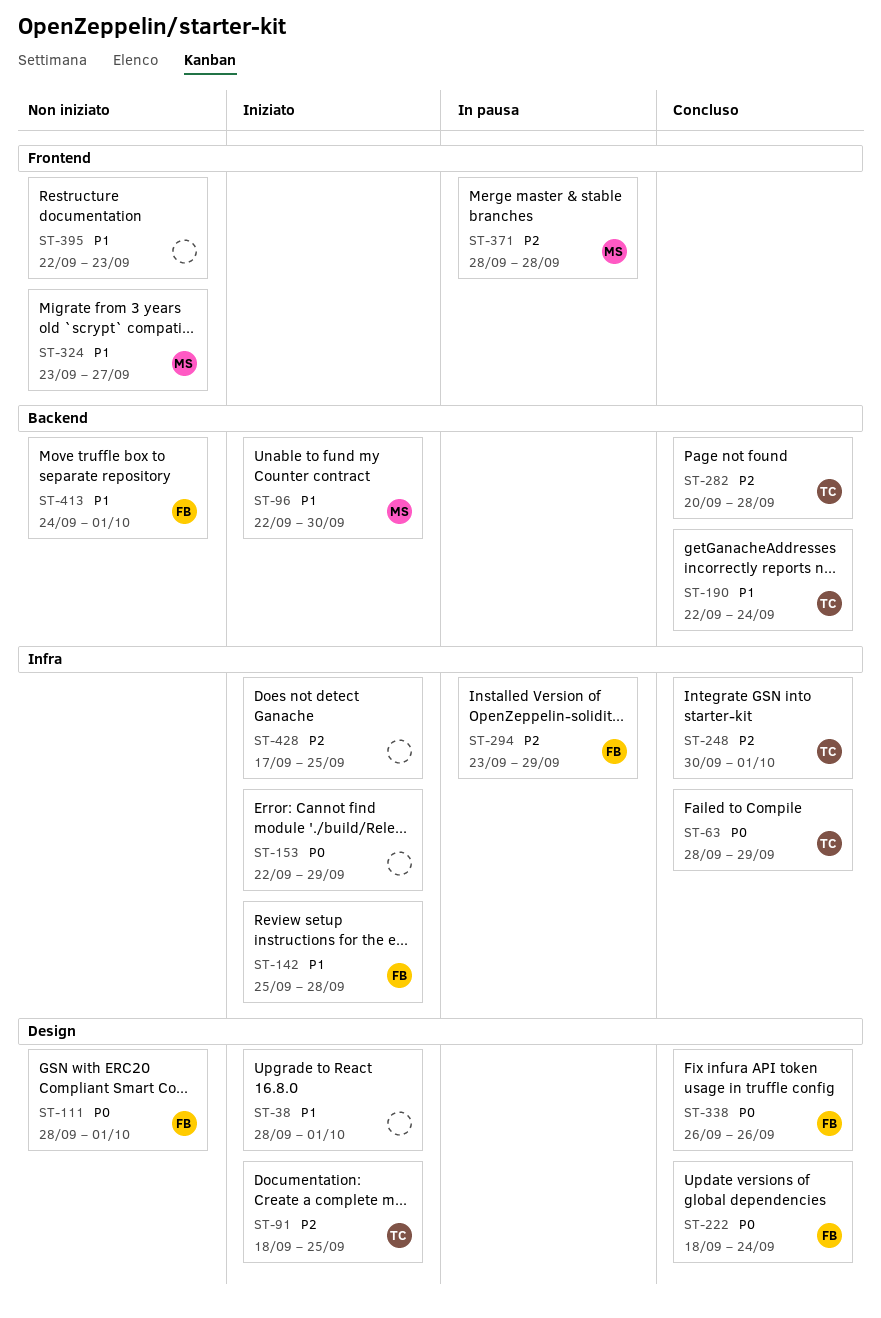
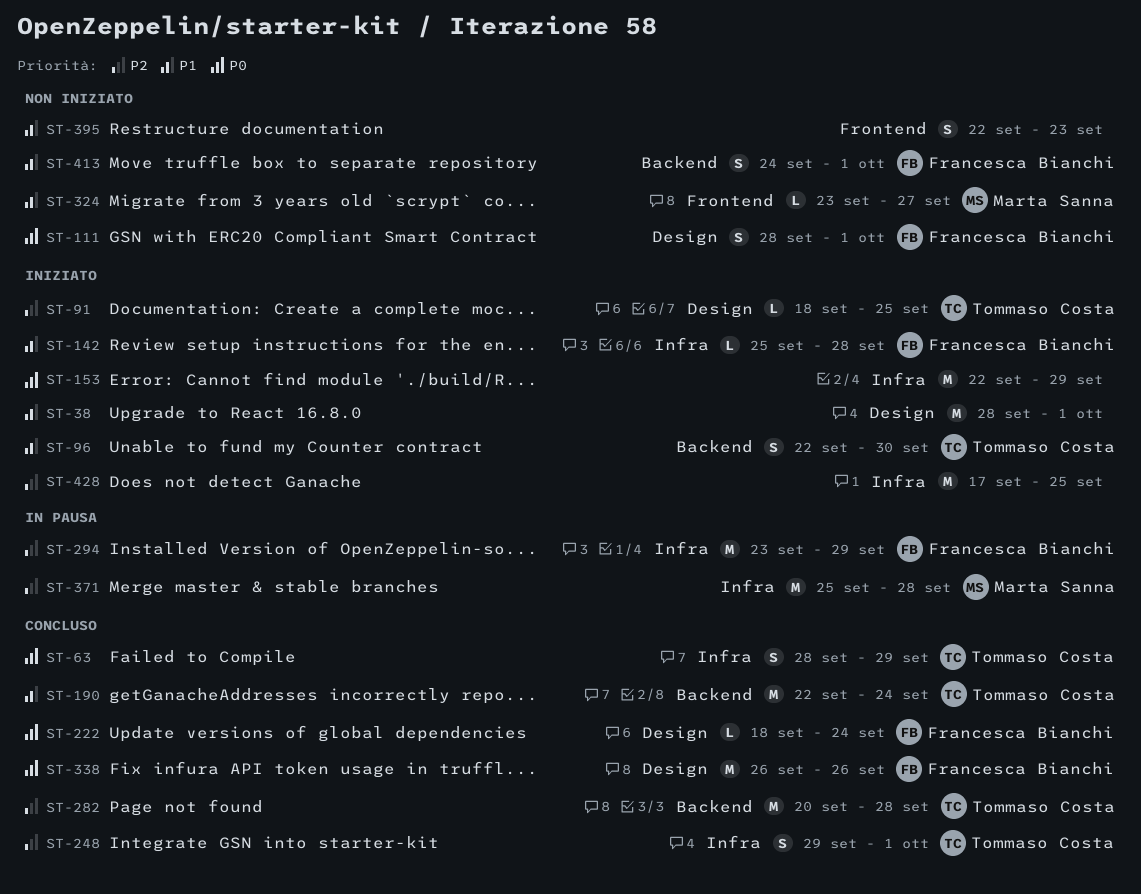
ST-96, owner: Marta Sanna -> Tommaso Costa
ST-248, start: Sep 30 -> Sep 29
ST-371, label: Frontend -> Infra
ST-371, start: Sep 28 -> Sep 25

